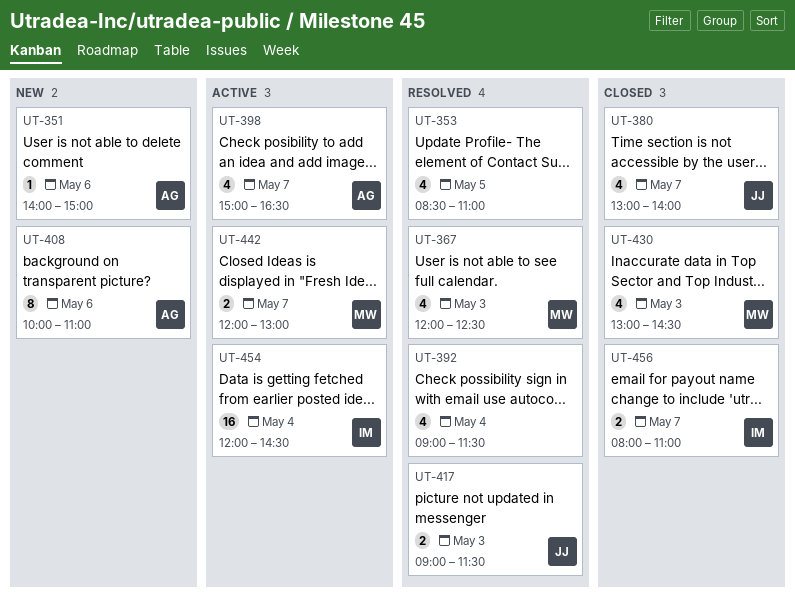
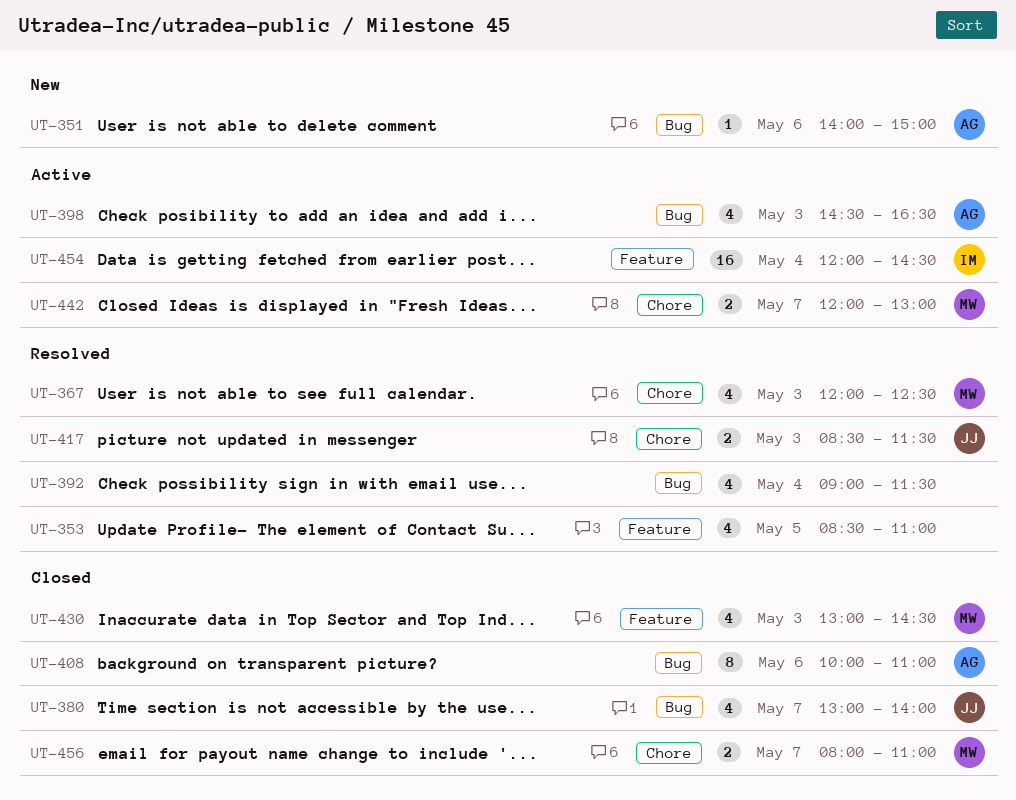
UT-398, day: May 7 -> May 3
UT-398, begins: 15:00 -> 14:30
UT-408, status: New -> Closed
UT-417, begins: 09:00 -> 08:30
UT-456, owner: IM -> MW

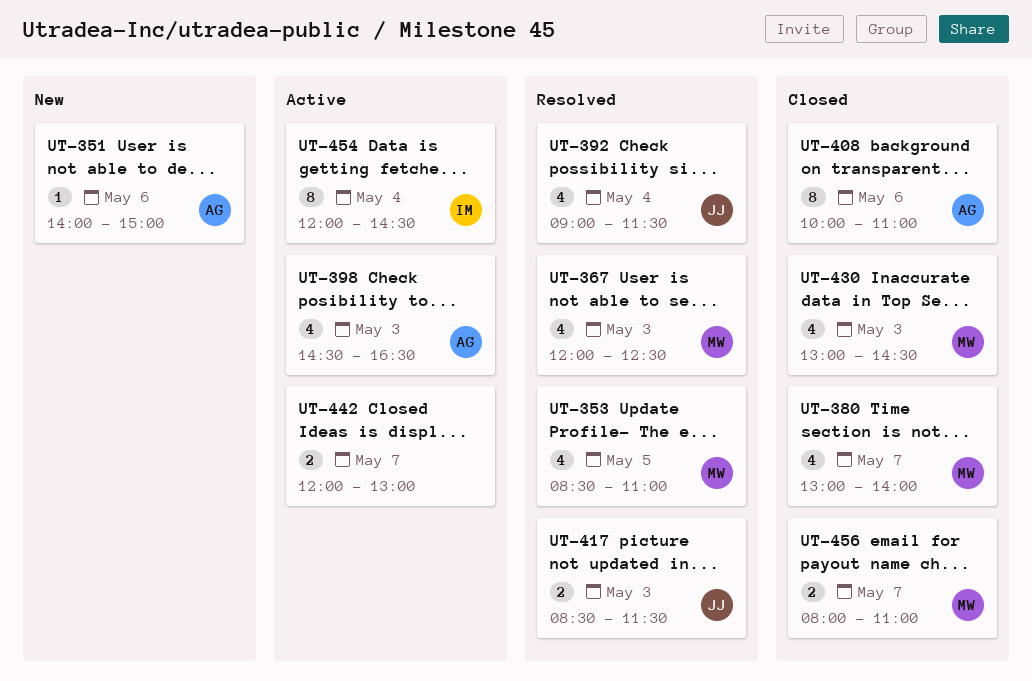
UT-353, owner: none -> MW
UT-380, owner: JJ -> MW
UT-392, owner: none -> JJ
UT-442, owner: MW -> none
UT-454, estimate: 16 -> 8

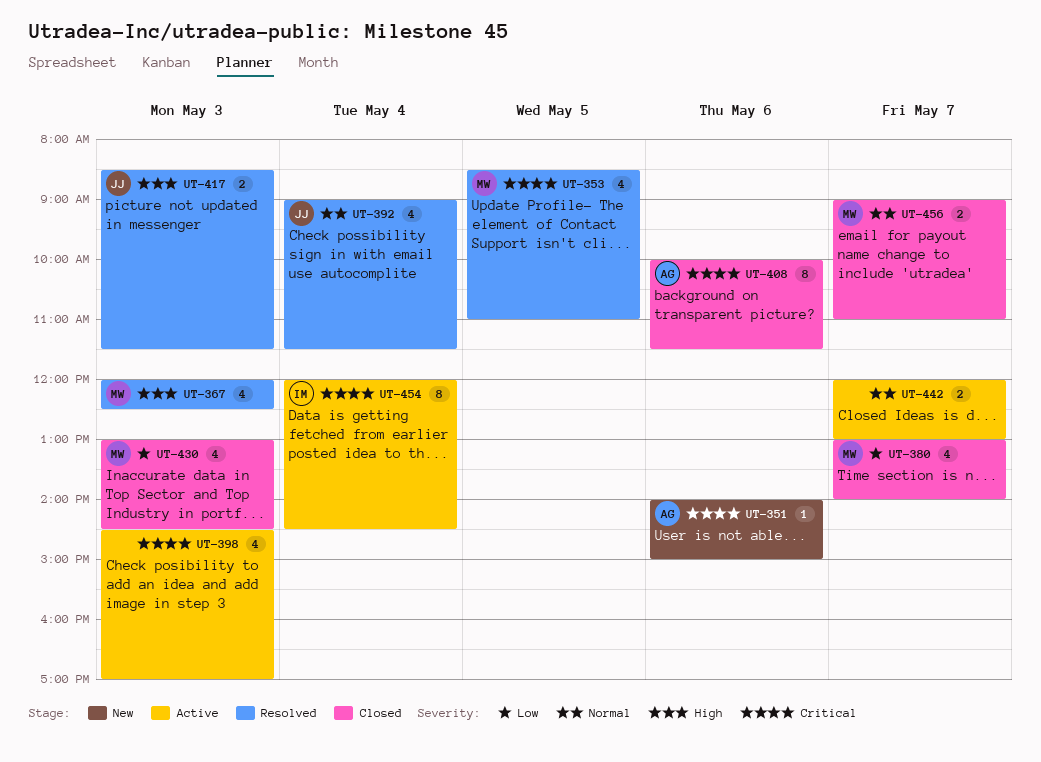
UT-398, owner: AG -> none
UT-398, ends: 16:30 -> 17:00
UT-408, ends: 11:00 -> 11:30
UT-456, begins: 08:00 -> 09:00

